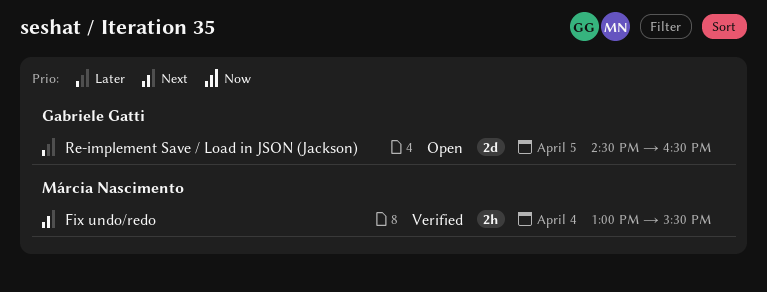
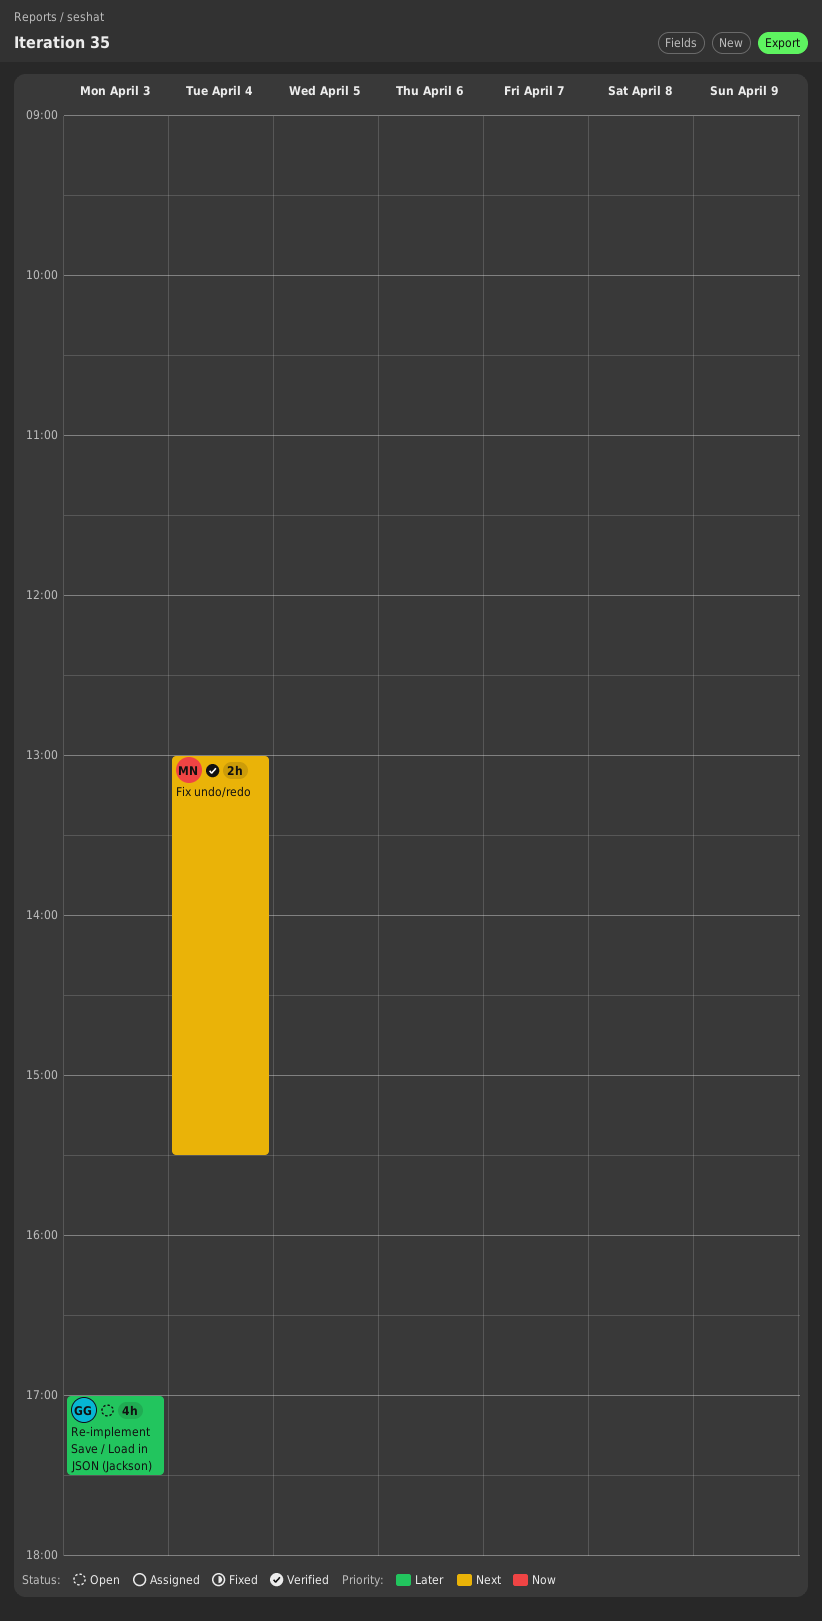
Re-implement Save / Load in JSON (Jackson), estimate: 2d -> 4h
Re-implement Save / Load in JSON (Jackson), day: Apr 5 -> Apr 3
Re-implement Save / Load in JSON (Jackson), begins: 14:30 -> 17:00
Re-implement Save / Load in JSON (Jackson), ends: 16:30 -> 17:30

